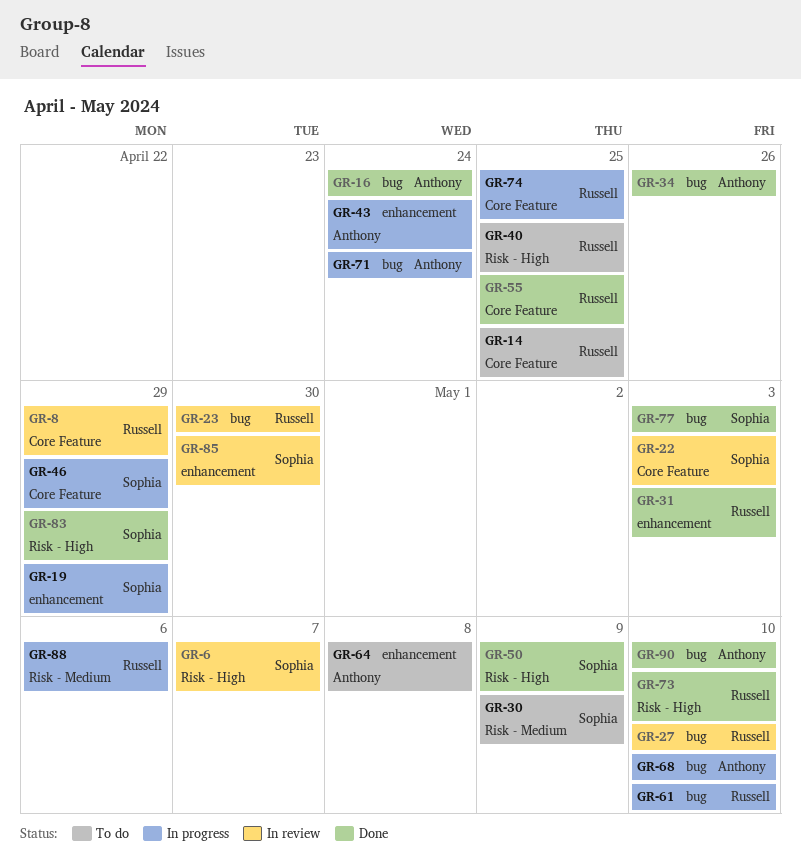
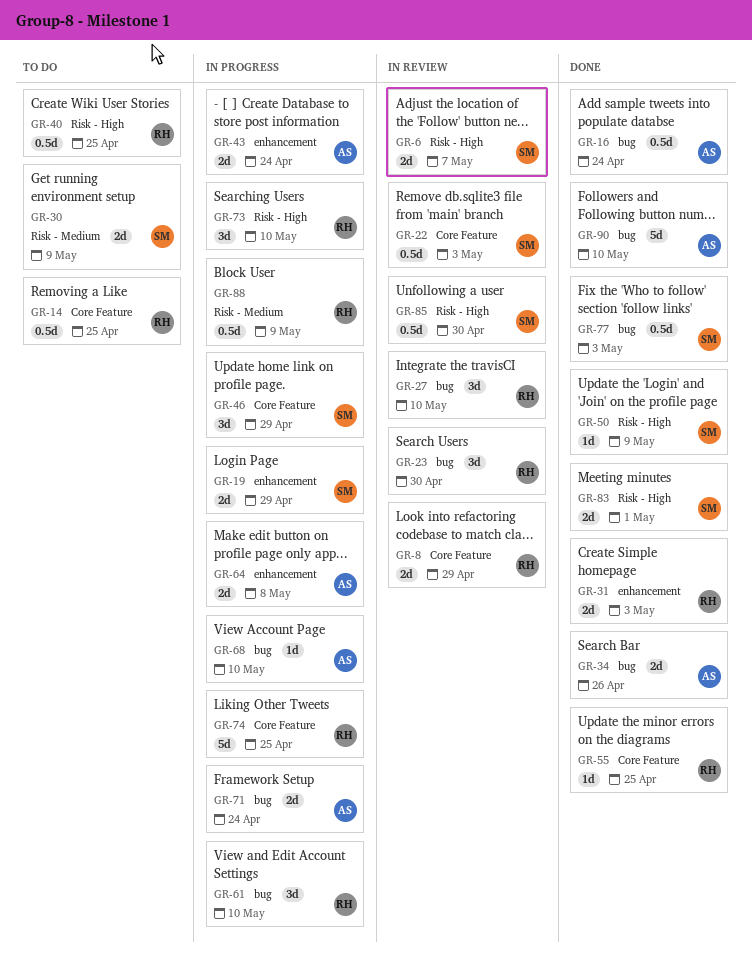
GR-64, status: To do -> In progress
GR-73, status: Done -> In progress
GR-83, due: Apr 29 -> May 1
GR-85, label: enhancement -> Risk - High
GR-88, due: May 6 -> May 9

